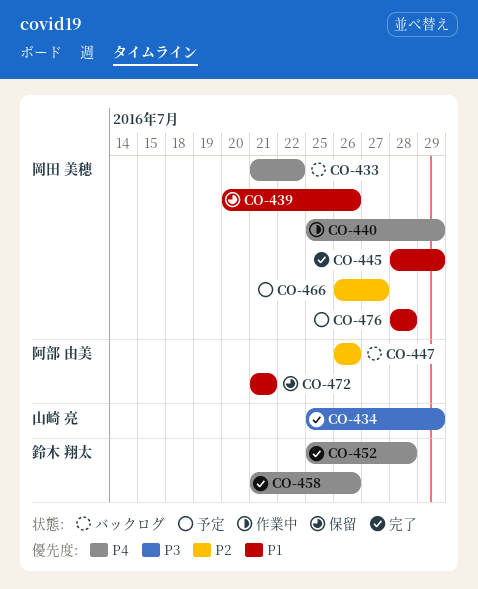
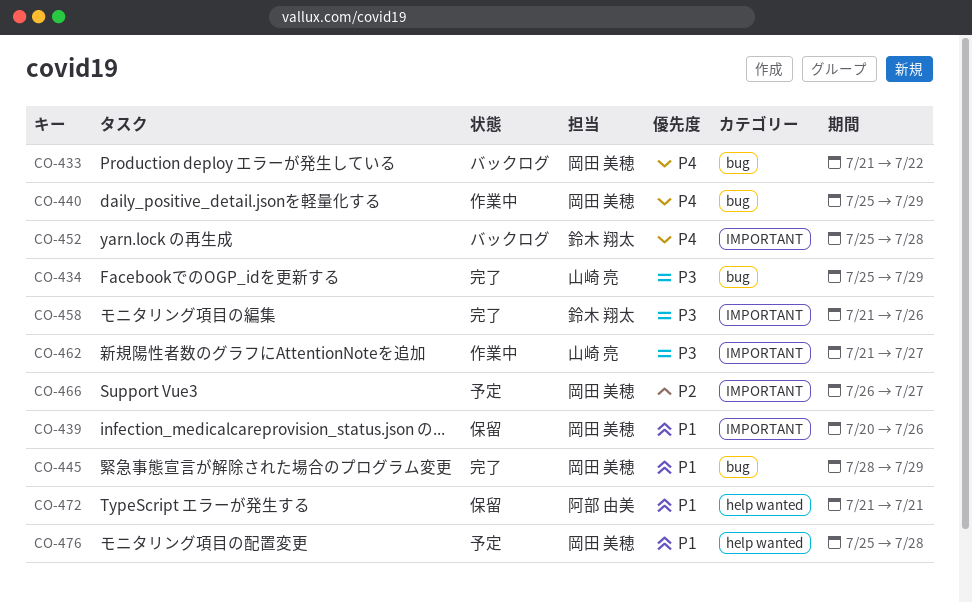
CO-447: present -> none
CO-452, status: 完了 -> バックログ
CO-458, priority: P4 -> P3
CO-462: none -> present
CO-476, start: Jul 28 -> Jul 25

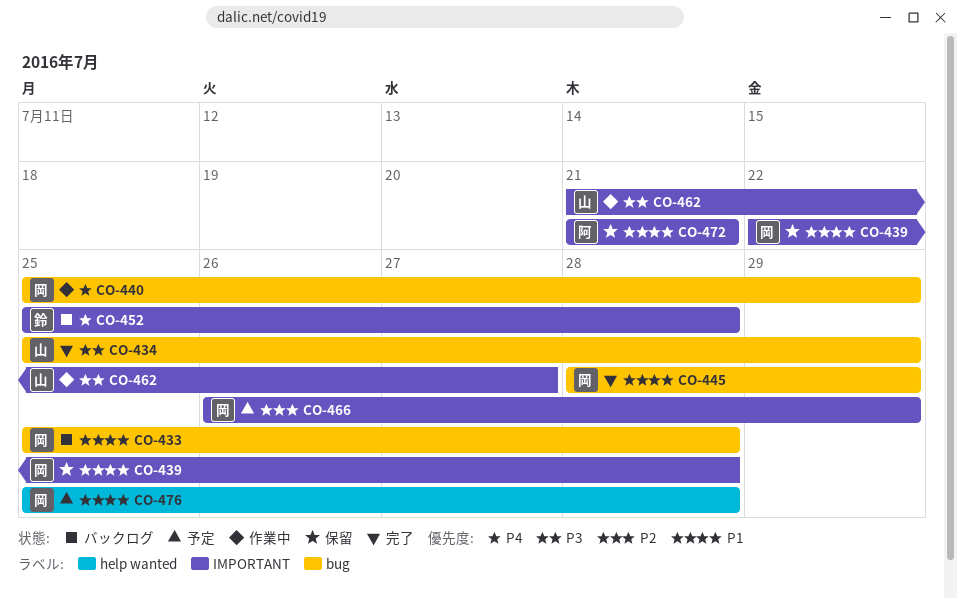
CO-433, priority: P4 -> P1
CO-433, start: Jul 21 -> Jul 25
CO-433, due: Jul 22 -> Jul 28
CO-439, start: Jul 20 -> Jul 22
CO-439, due: Jul 26 -> Jul 28
CO-458: present -> none
CO-466, due: Jul 27 -> Jul 29
CO-472, label: help wanted -> IMPORTANT

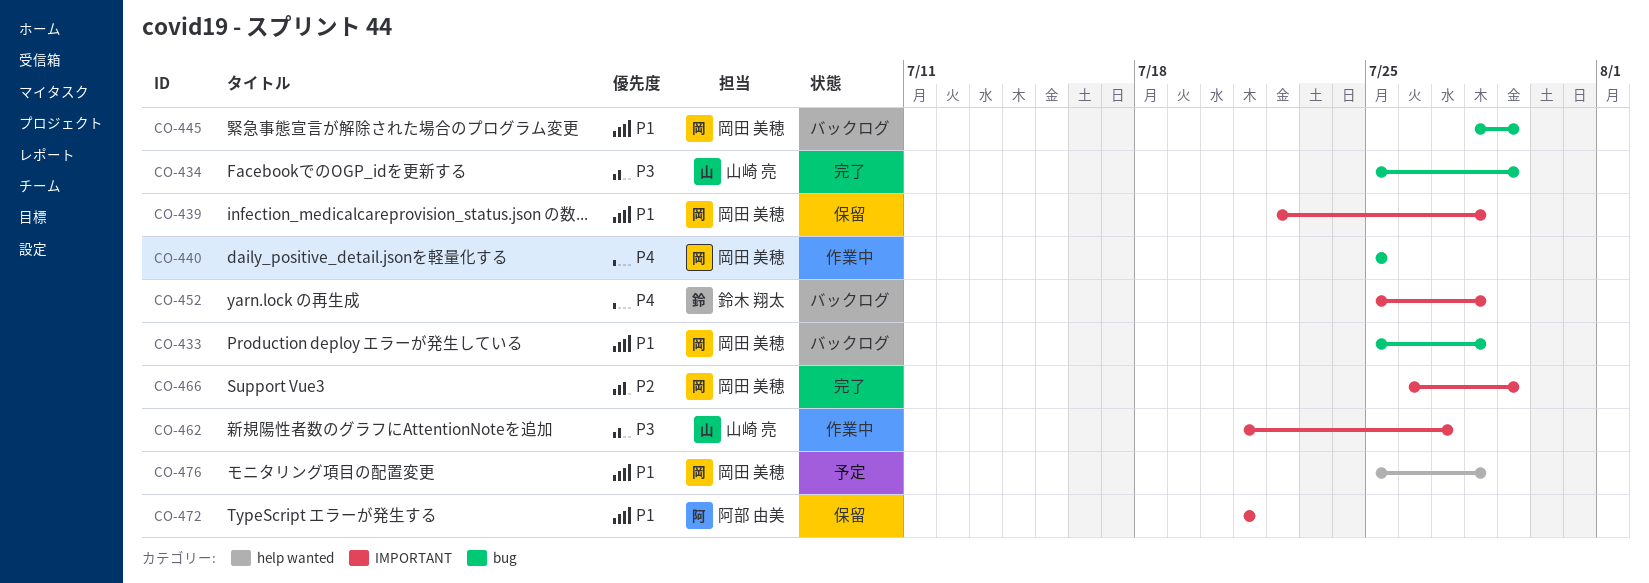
CO-440, due: Jul 29 -> Jul 25
CO-445, status: 完了 -> バックログ
CO-466, status: 予定 -> 完了

